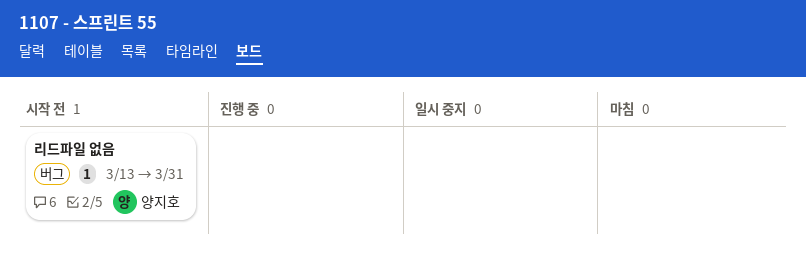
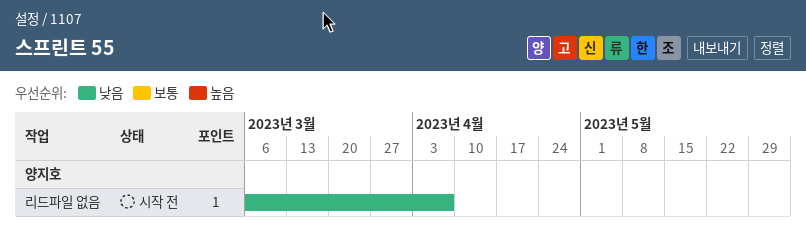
리드파일 없음, start: Mar 13 -> Mar 6
리드파일 없음, due: Mar 31 -> Apr 7

